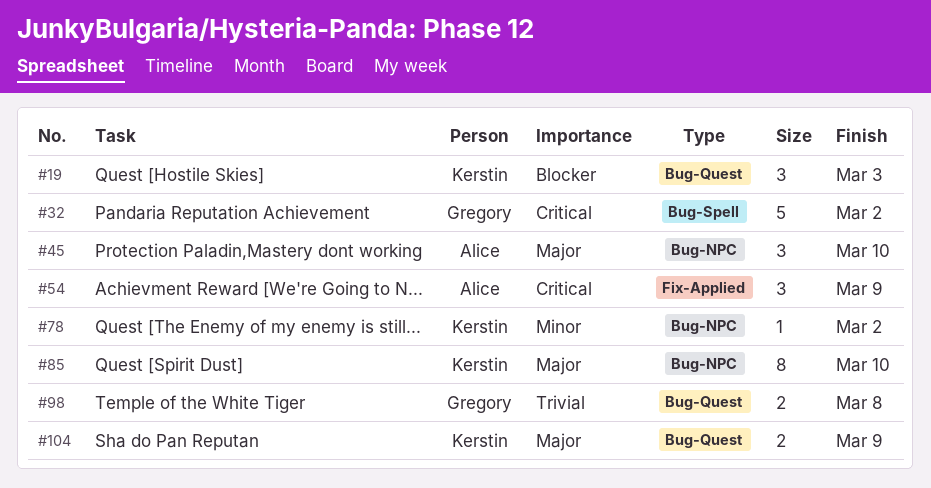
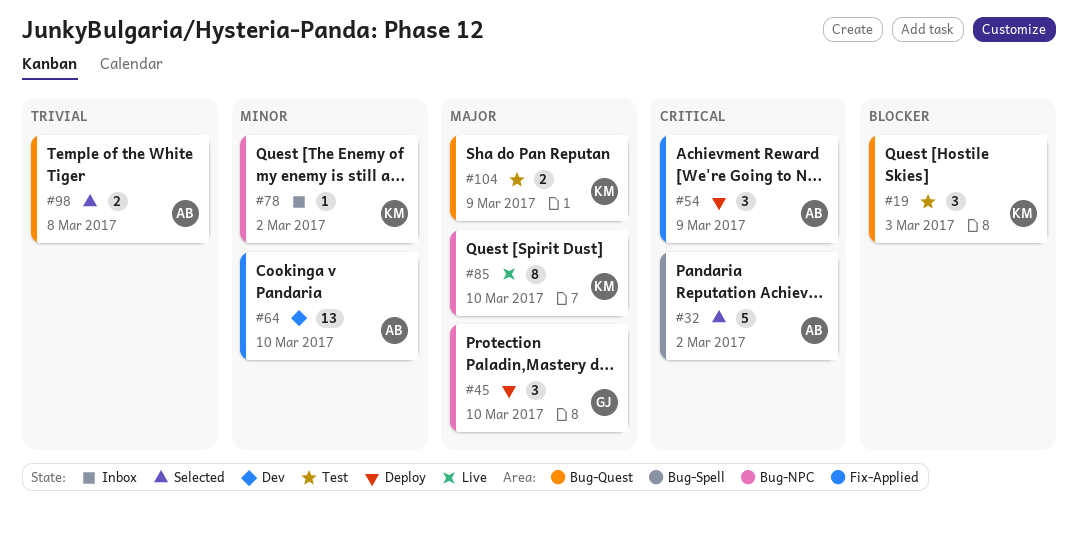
#32, owner: Gregory -> Alice
#45, owner: Alice -> Gregory
#64: none -> present
#98, owner: Gregory -> Alice

